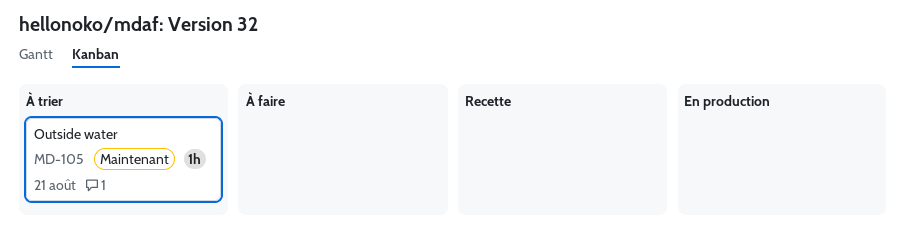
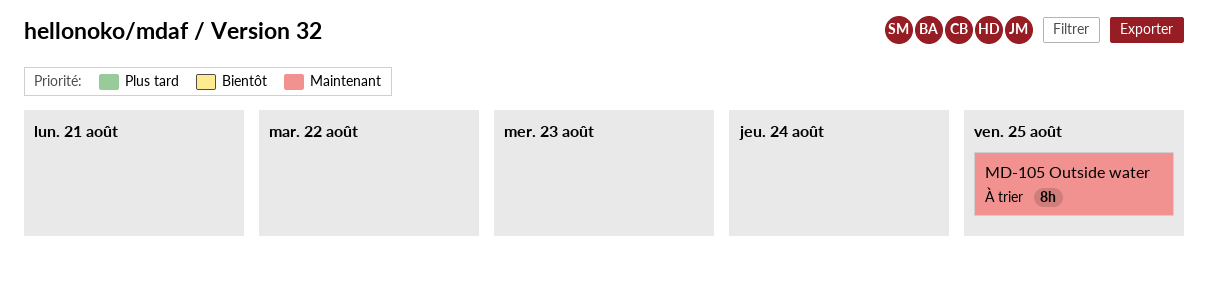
MD-105, estimate: 1h -> 8h
MD-105, due: Aug 21 -> Aug 25

